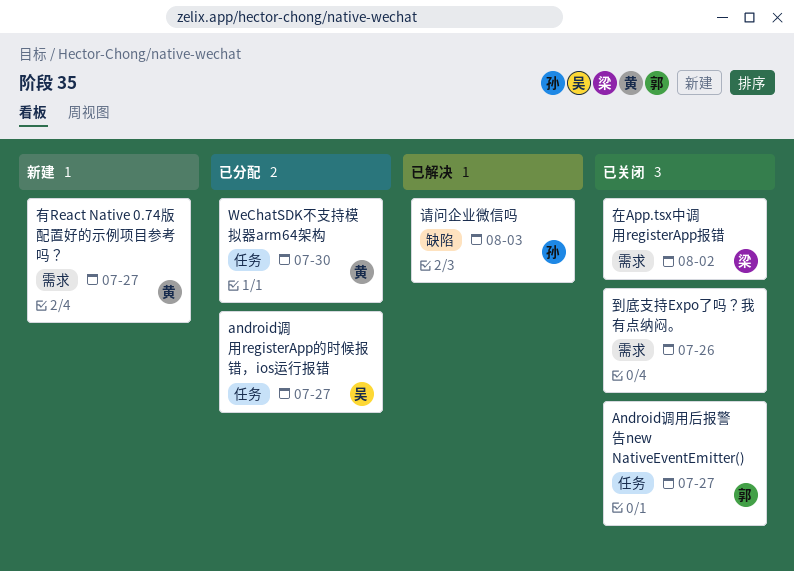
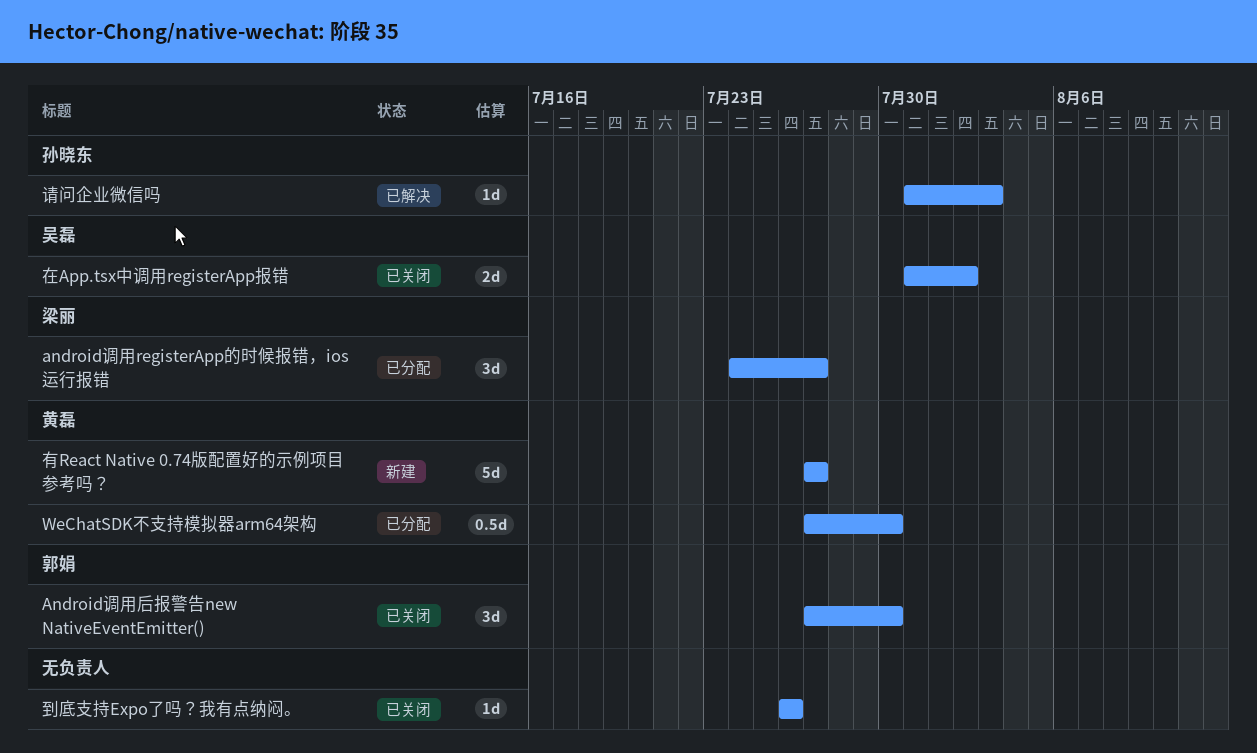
android调用registerApp的时候报错，ios运行报错, owner: 吴磊 -> 梁丽
Android调用后报警告new NativeEventEmitter(), due: Jul 27 -> Jul 30
在App.tsx中调用registerApp报错, owner: 梁丽 -> 吴磊

